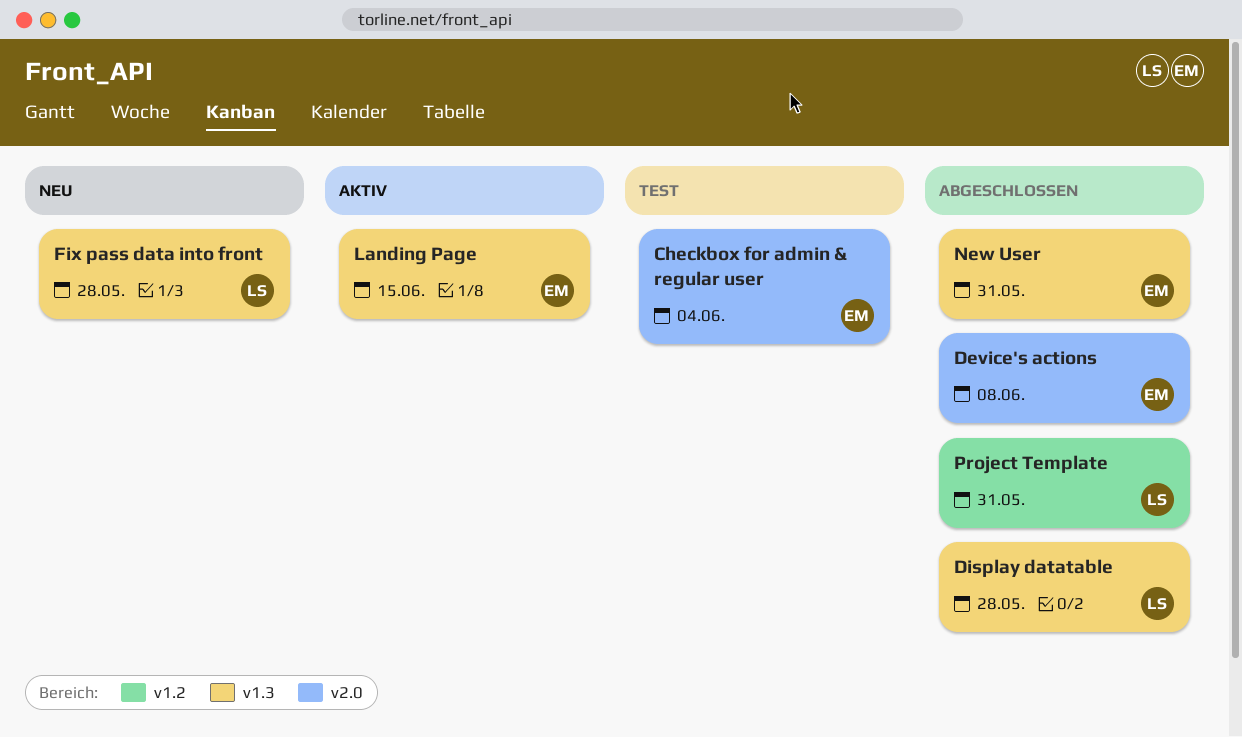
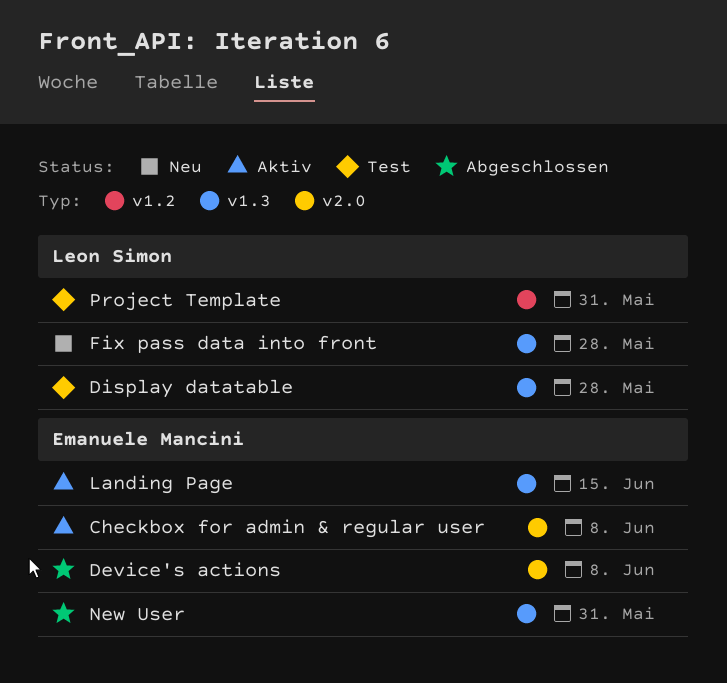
Checkbox for admin & regular user, status: Test -> Aktiv
Checkbox for admin & regular user, due: Jun 4 -> Jun 8
Display datatable, status: Abgeschlossen -> Test
Project Template, status: Abgeschlossen -> Test

